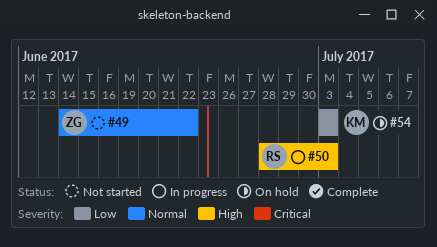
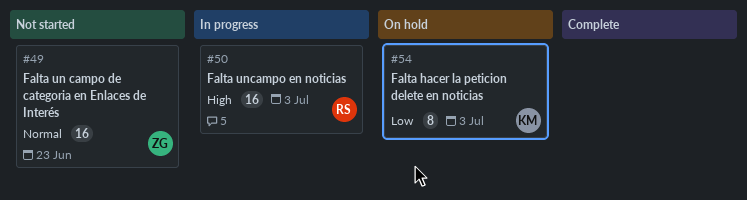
#49, due: Jun 22 -> Jun 23

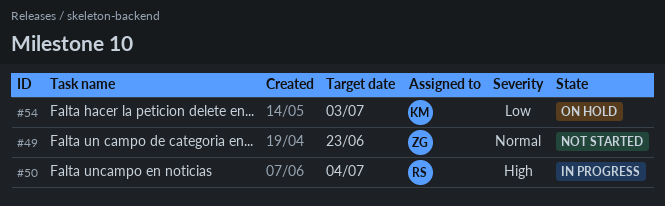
#50, due: Jul 3 -> Jul 4

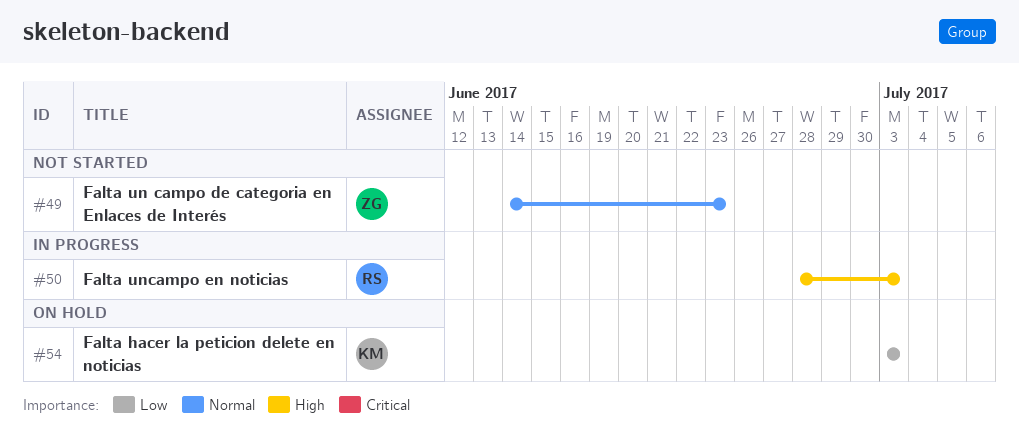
#50, due: Jul 4 -> Jul 3

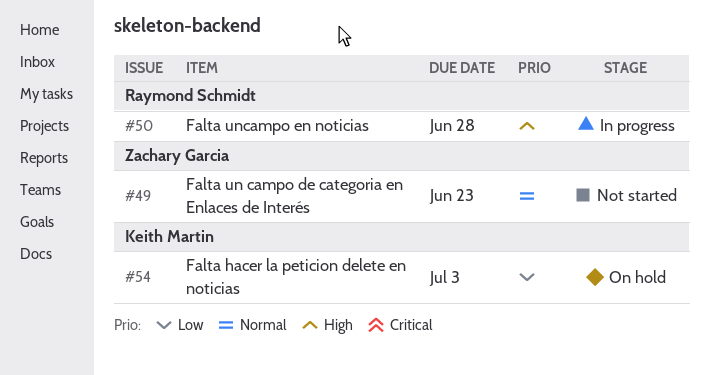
#50, due: Jul 3 -> Jun 28

